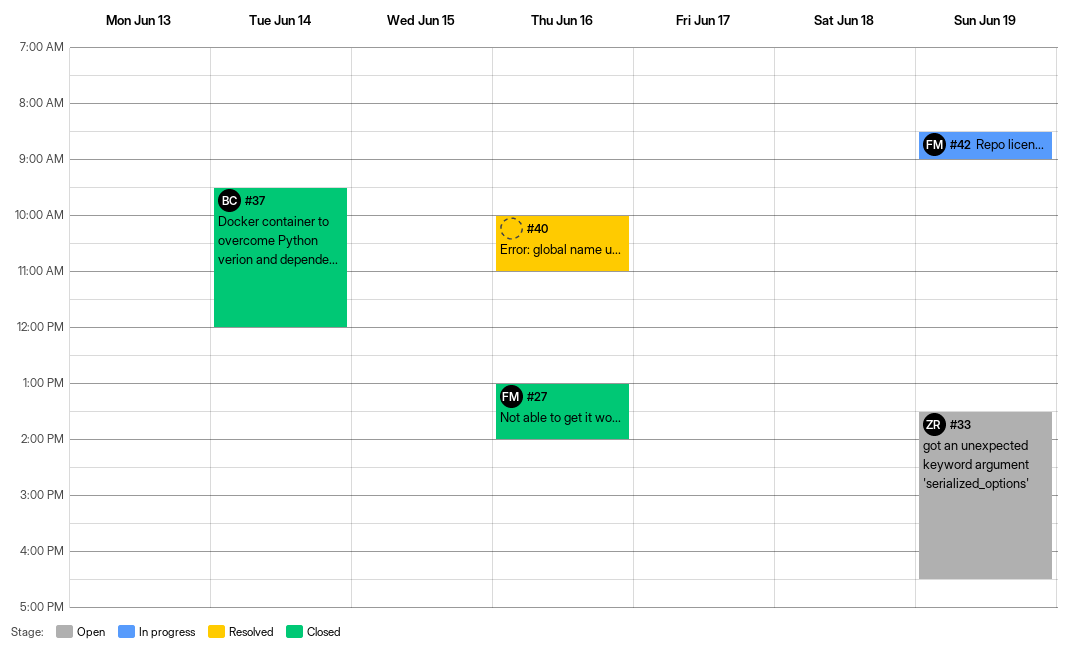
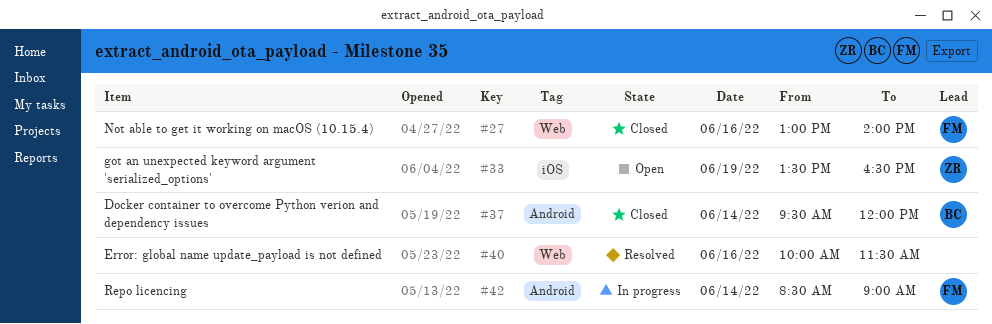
#40, ends: 11:00 -> 11:30
#42, day: Jun 19 -> Jun 14

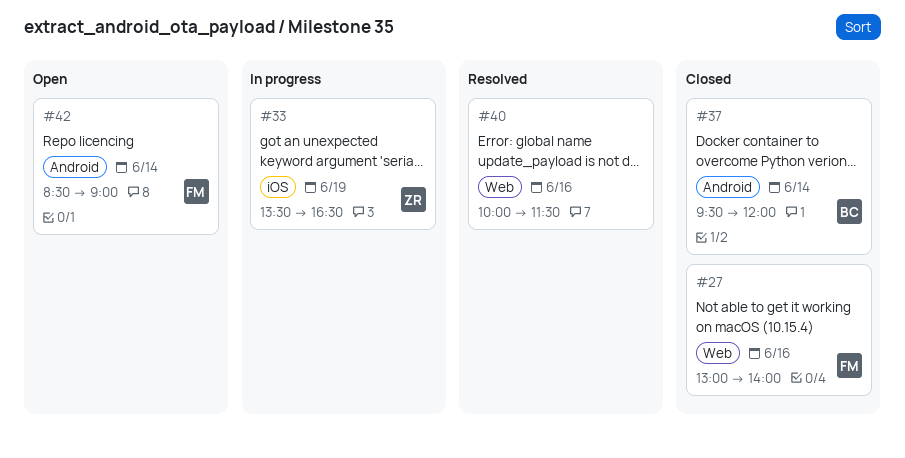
#33, status: Open -> In progress
#42, status: In progress -> Open

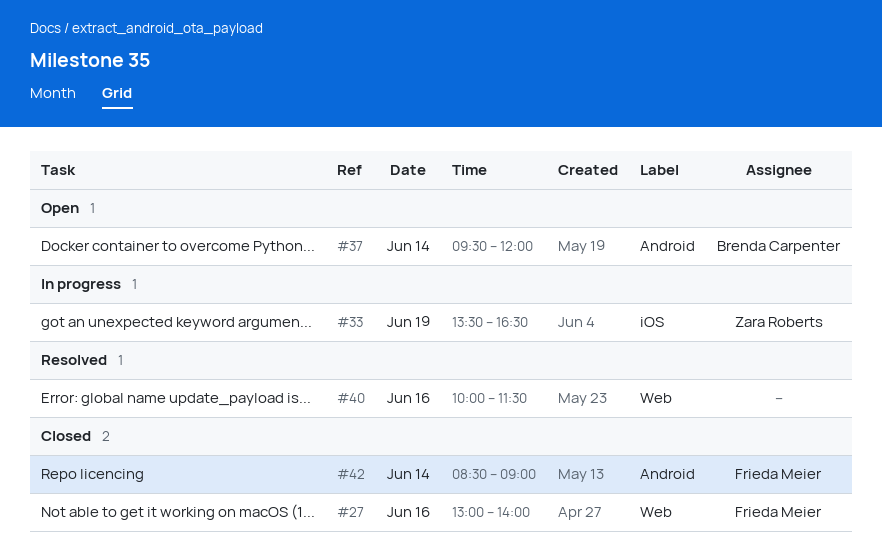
#37, status: Closed -> Open
#42, status: Open -> Closed

